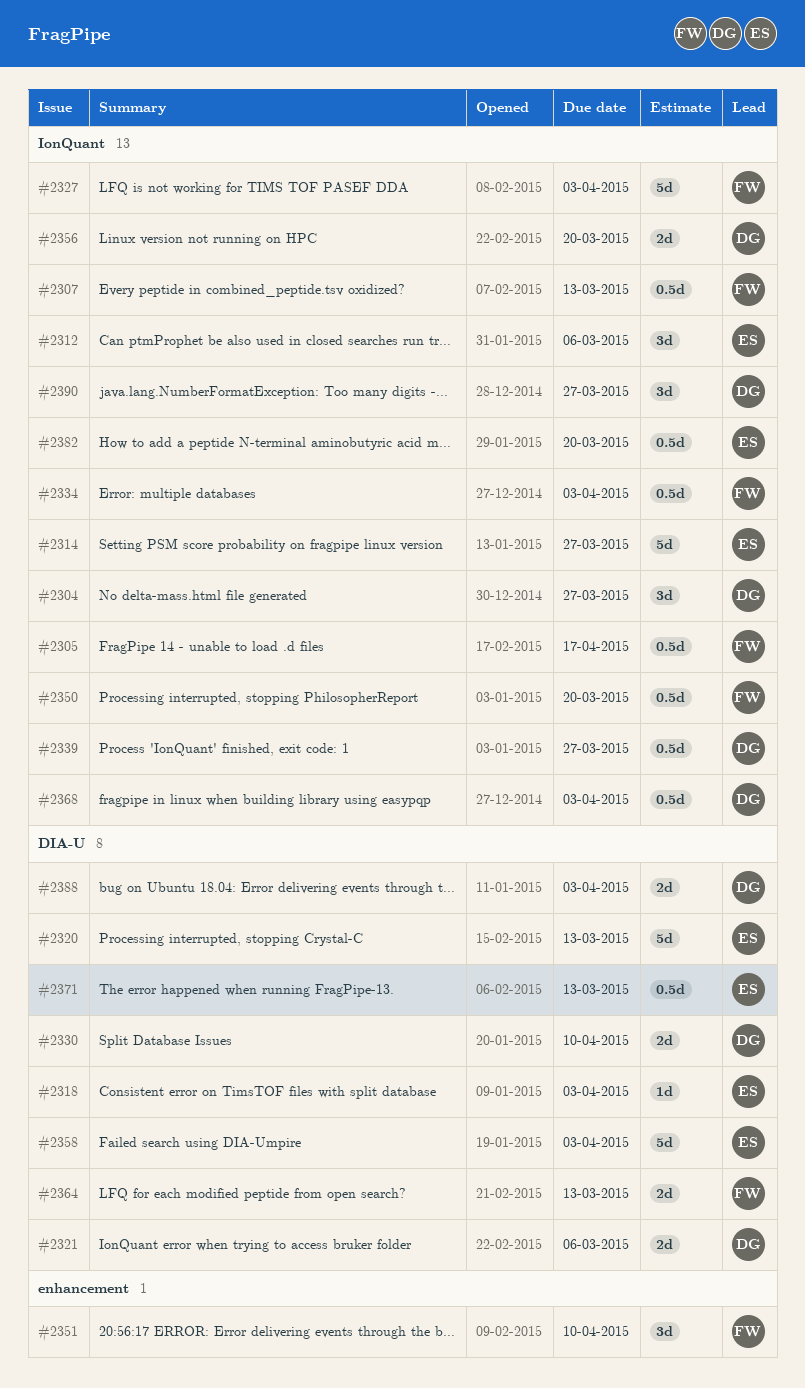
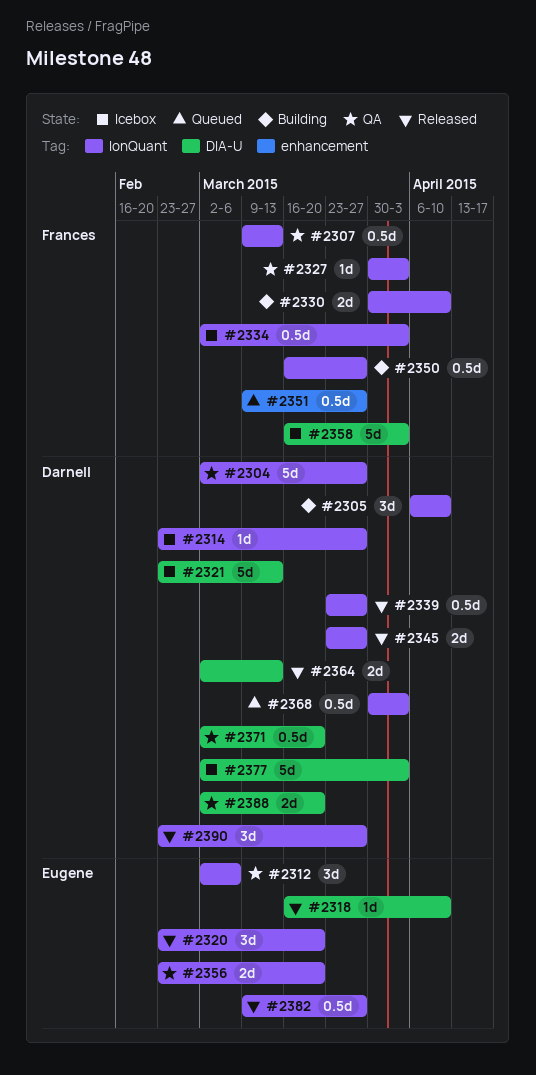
#2304, estimate: 3d -> 5d
#2305, owner: Frances -> Darnell
#2305, estimate: 0.5d -> 3d
#2305, due: Apr 17 -> Apr 10
#2314, owner: Eugene -> Darnell
#2314, estimate: 5d -> 1d
#2318, due: Apr 3 -> Apr 10
#2320, label: DIA-U -> IonQuant
#2320, estimate: 5d -> 3d
#2320, due: Mar 13 -> Mar 20
#2321, estimate: 2d -> 5d
#2321, due: Mar 6 -> Mar 13
#2327, estimate: 5d -> 1d
#2330, owner: Darnell -> Frances
#2330, label: DIA-U -> IonQuant
#2345: none -> present
#2350, due: Mar 20 -> Mar 27
#2351, estimate: 3d -> 0.5d
#2351, due: Apr 10 -> Mar 27
#2356, owner: Darnell -> Eugene
#2358, owner: Eugene -> Frances
#2364, owner: Frances -> Darnell
#2371, owner: Eugene -> Darnell
#2371, due: Mar 13 -> Mar 20
#2377: none -> present
#2382, due: Mar 20 -> Mar 27
#2388, due: Apr 3 -> Mar 20

